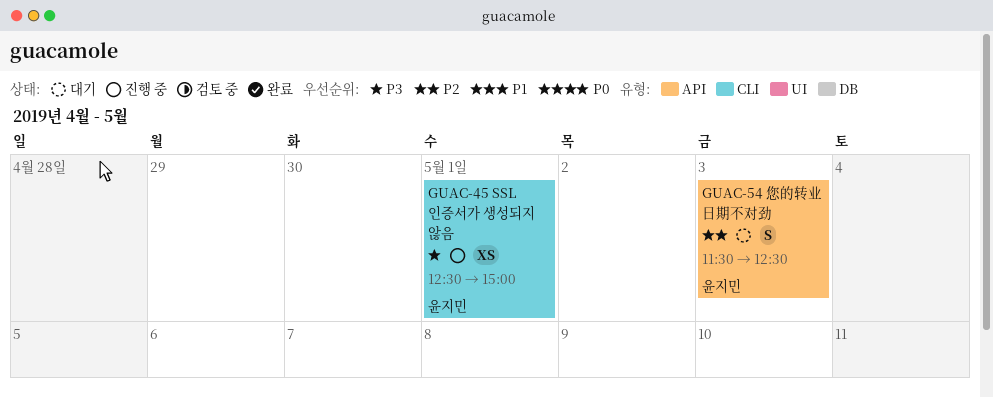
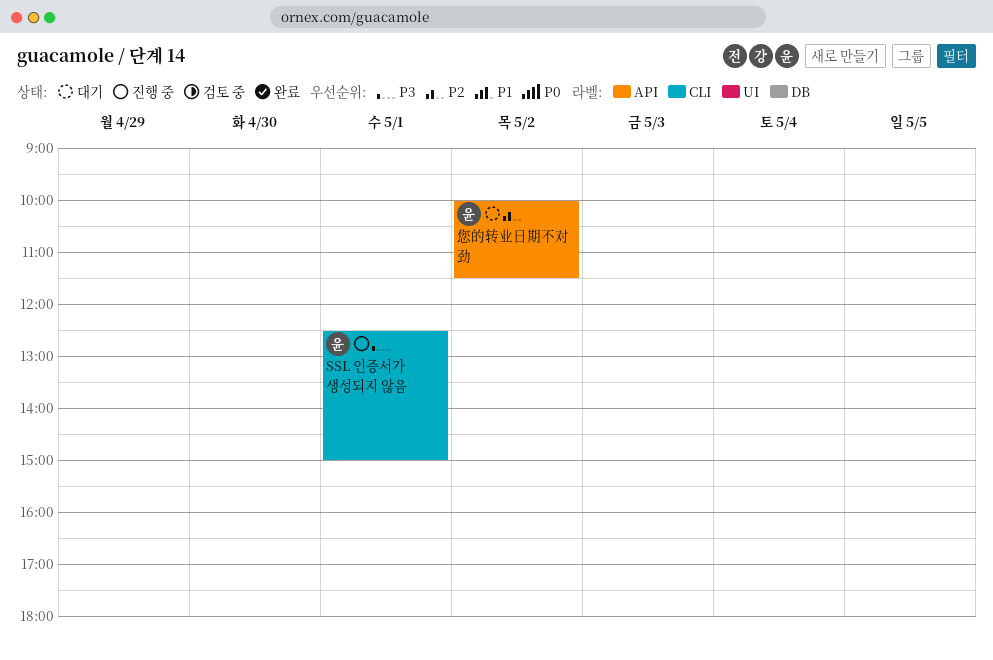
您的转业日期不对劲, day: May 3 -> May 2
您的转业日期不对劲, begins: 11:30 -> 10:00
您的转业日期不对劲, ends: 12:30 -> 11:30

